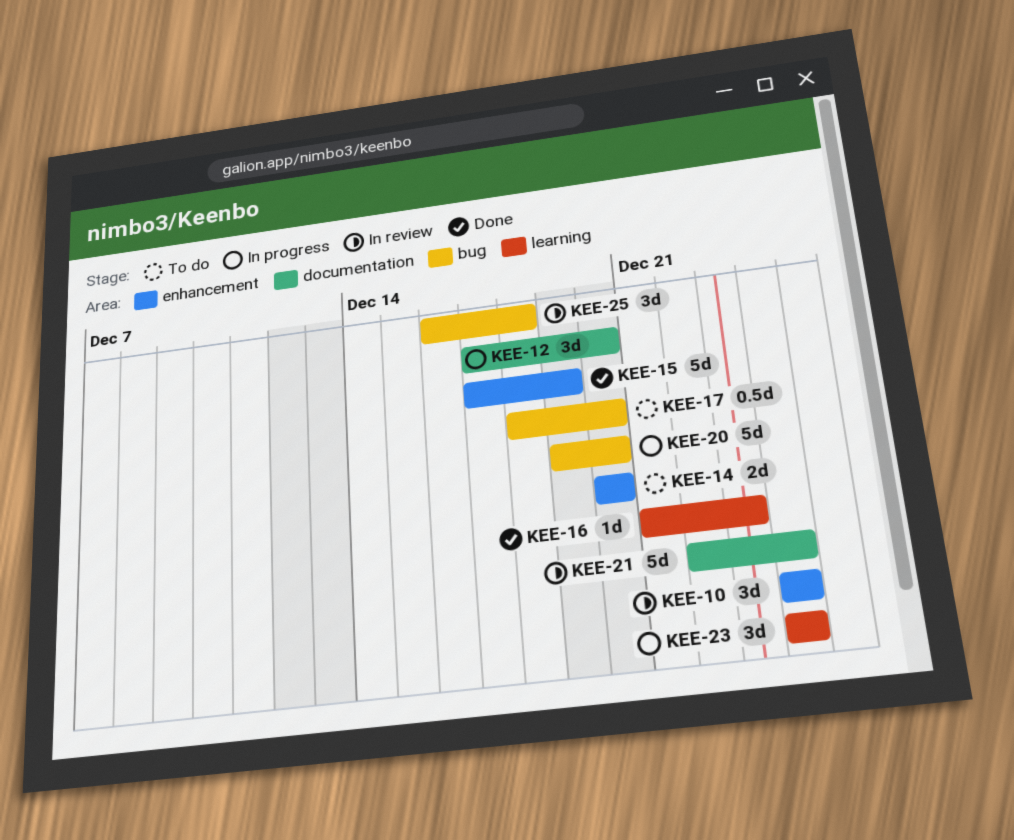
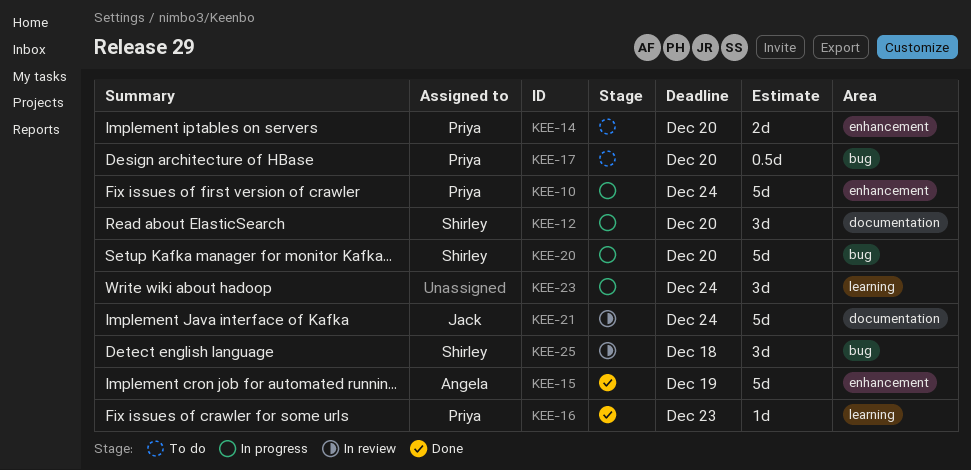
KEE-10, status: In review -> In progress
KEE-10, estimate: 3d -> 5d

